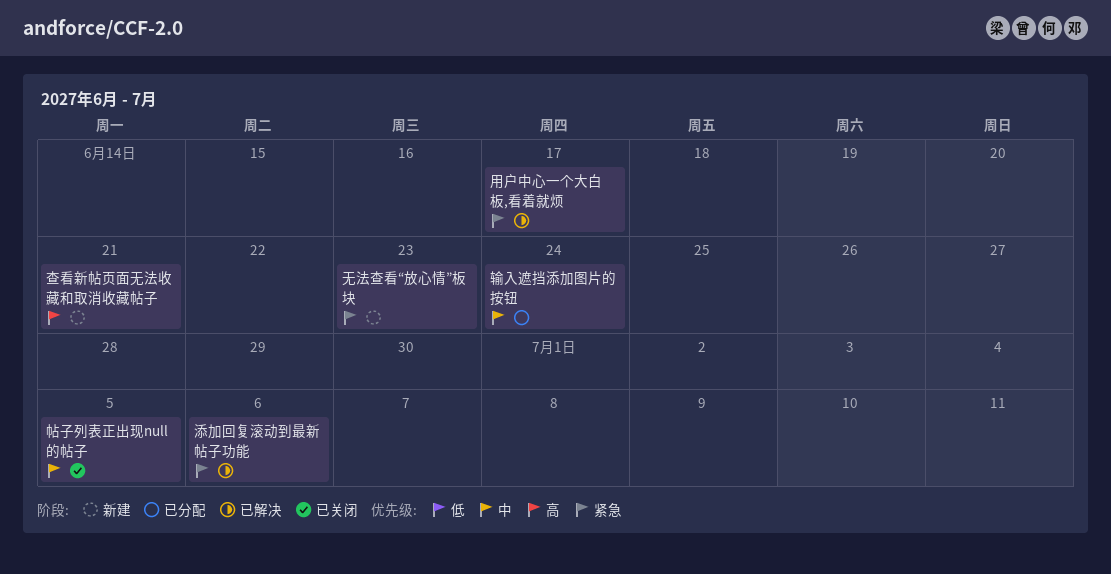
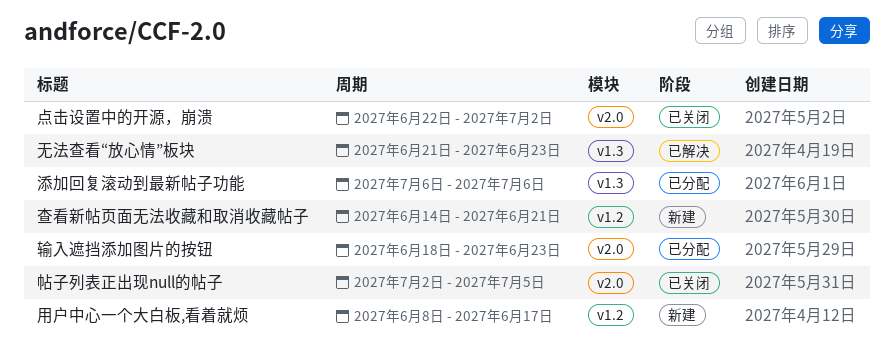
无法查看“放心情”板块, status: 新建 -> 已解决
添加回复滚动到最新帖子功能, status: 已解决 -> 已分配
点击设置中的开源，崩溃: none -> present
用户中心一个大白板,看着就烦, status: 已解决 -> 新建
输入遮挡添加图片的按钮, due: Jun 24 -> Jun 23

